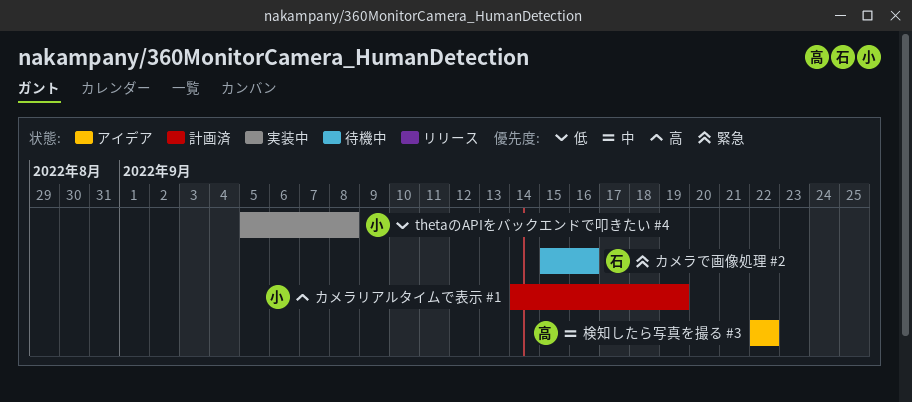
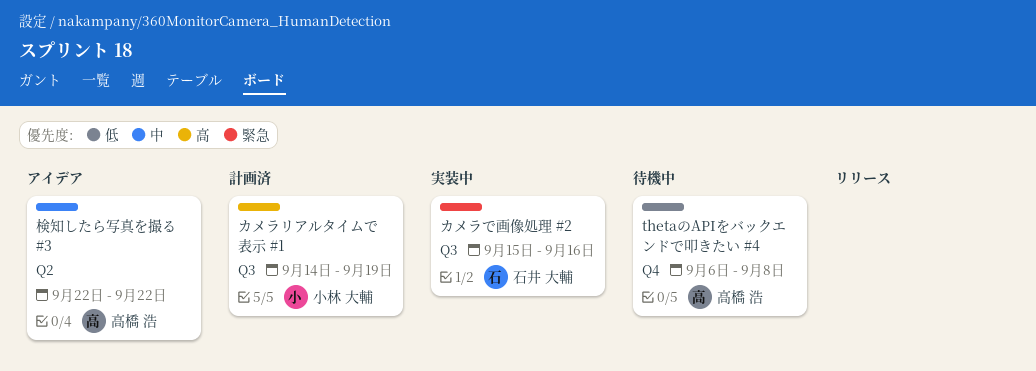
thetaのAPIをバックエンドで叩きたい #4, status: 実装中 -> 待機中
thetaのAPIをバックエンドで叩きたい #4, owner: 小林 大輔 -> 高橋 浩
thetaのAPIをバックエンドで叩きたい #4, start: Sep 5 -> Sep 6
カメラで画像処理 #2, status: 待機中 -> 実装中

